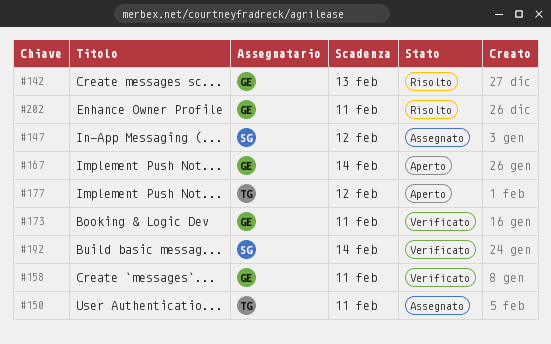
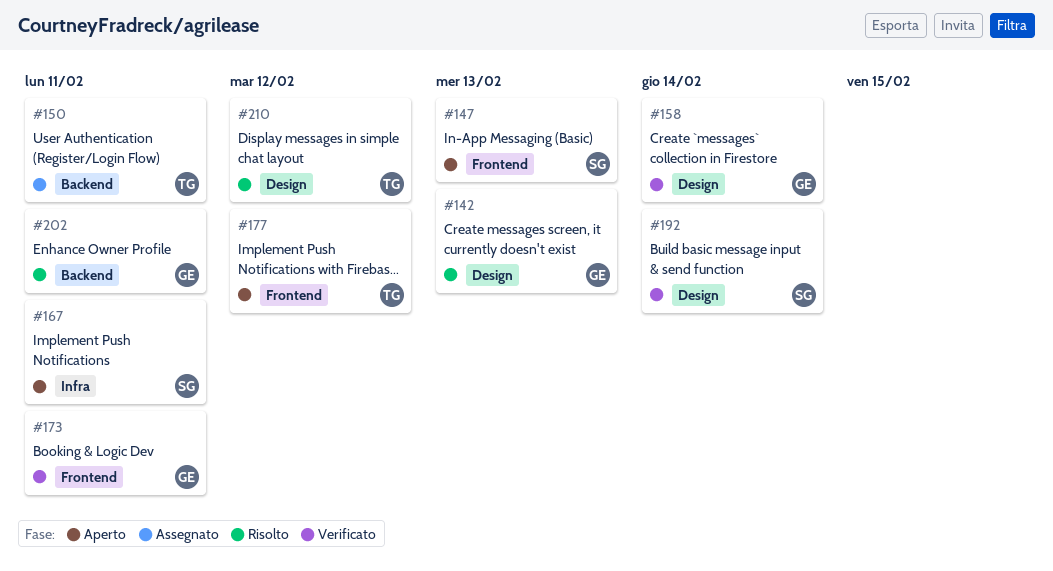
#147, status: Assegnato -> Aperto
#147, due: Feb 12 -> Feb 13
#158, due: Feb 11 -> Feb 14
#167, owner: GE -> SG
#167, due: Feb 14 -> Feb 11
#210: none -> present

